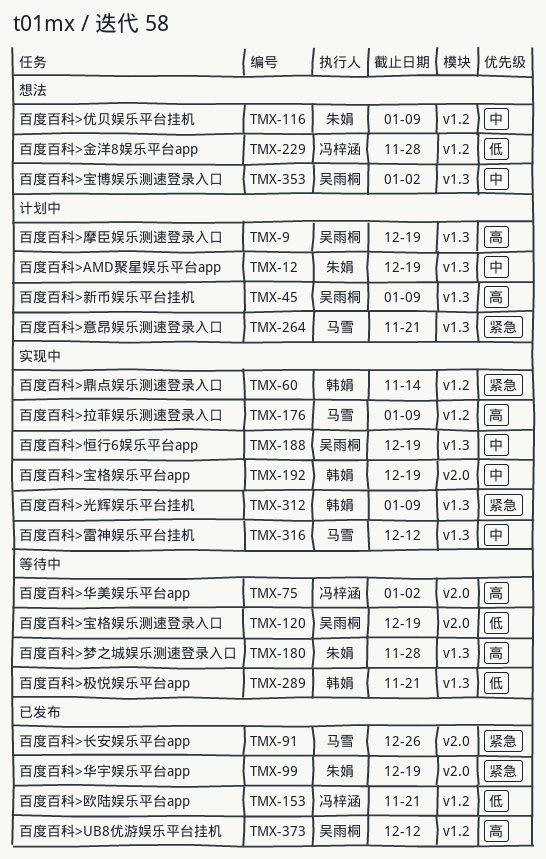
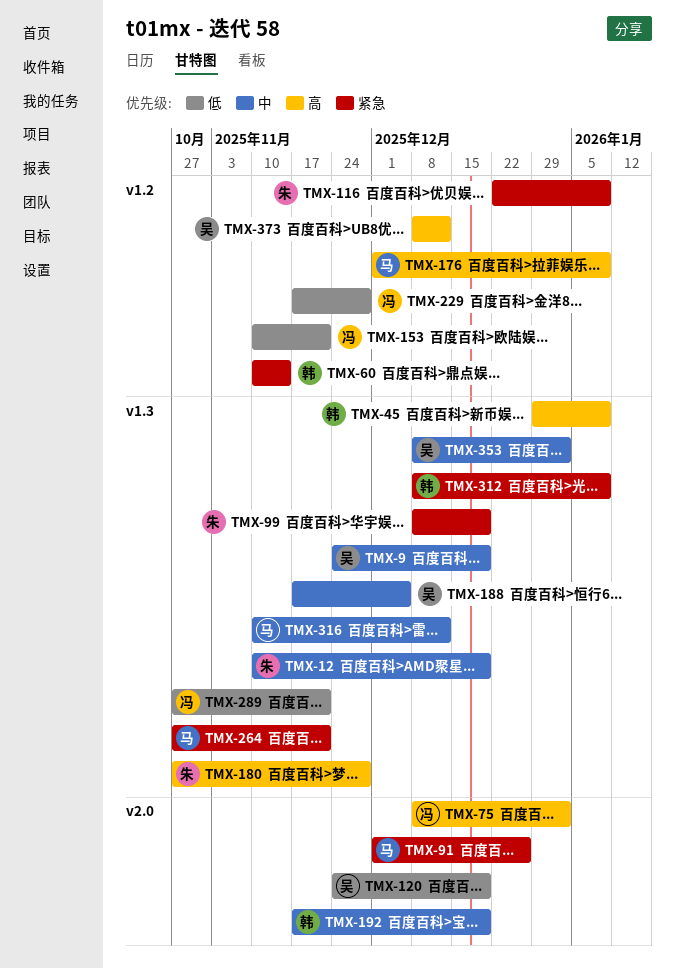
TMX-9, priority: 高 -> 中
TMX-45, owner: 吴雨桐 -> 韩娟
TMX-99, label: v2.0 -> v1.3
TMX-116, priority: 中 -> 紧急
TMX-188, due: Dec 19 -> Dec 5
TMX-289, owner: 韩娟 -> 冯梓涵

